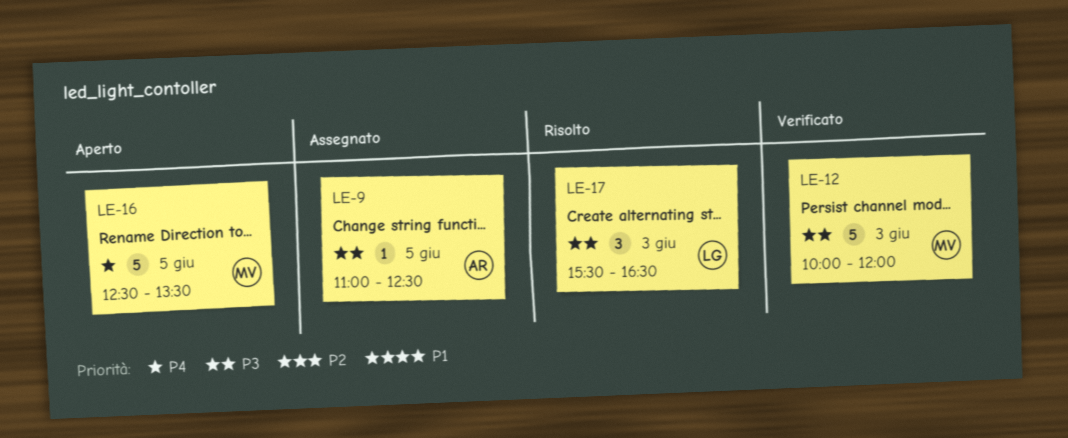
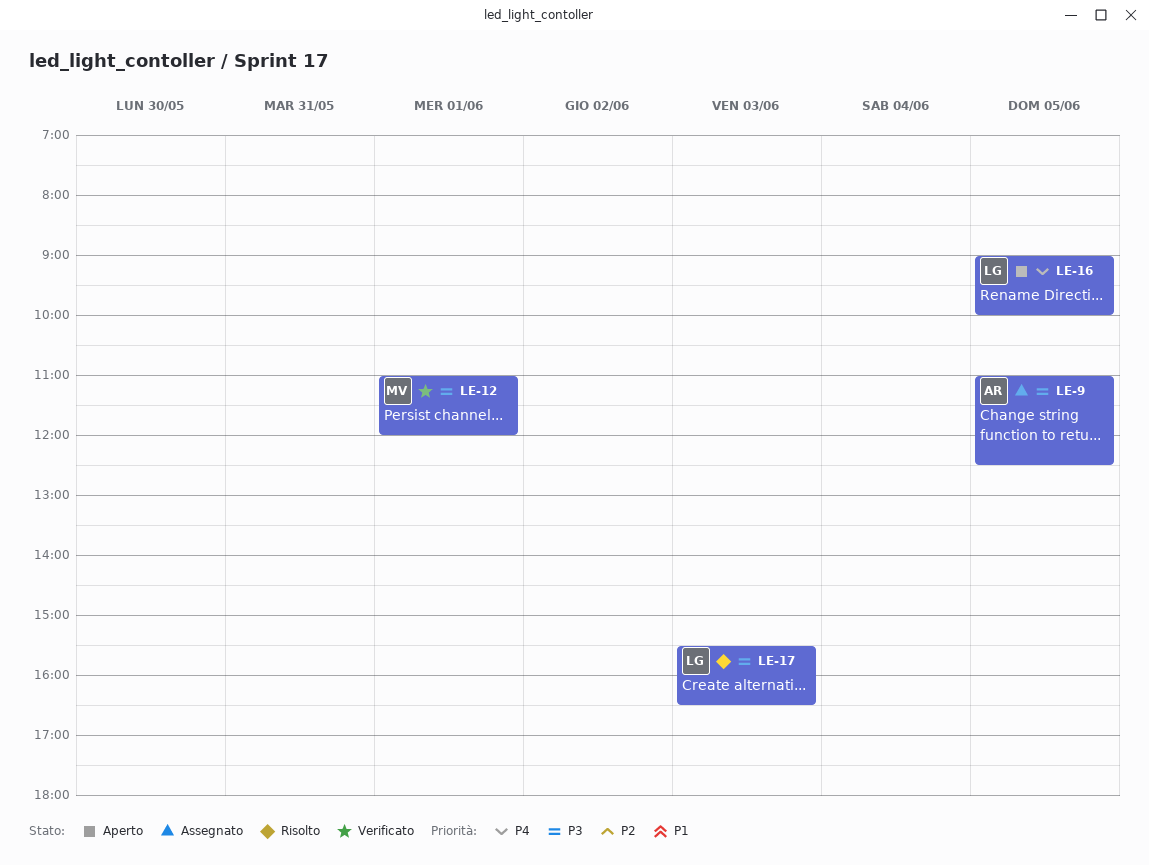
LE-12, day: Jun 3 -> Jun 1
LE-12, begins: 10:00 -> 11:00
LE-16, owner: MV -> LG
LE-16, begins: 12:30 -> 09:00
LE-16, ends: 13:30 -> 10:00

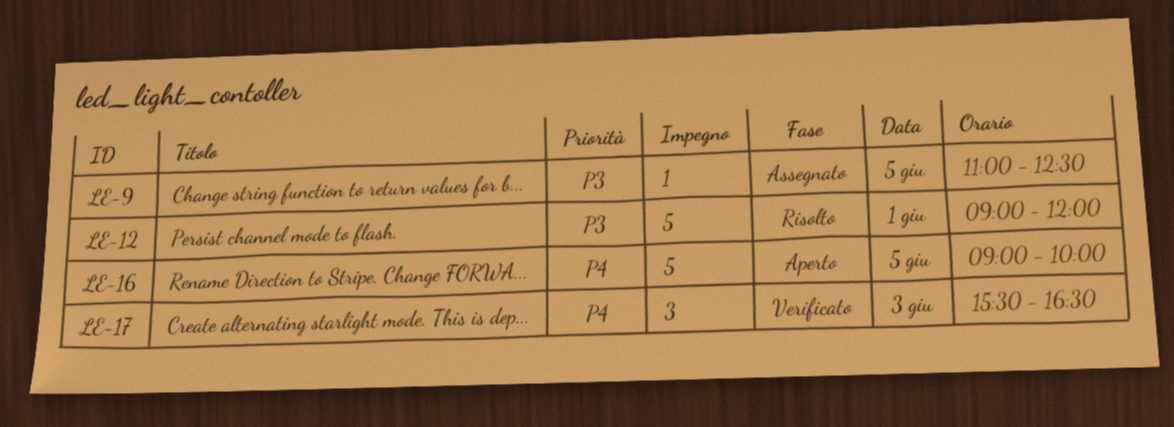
LE-12, status: Verificato -> Risolto
LE-12, begins: 11:00 -> 09:00
LE-17, status: Risolto -> Verificato
LE-17, priority: P3 -> P4

